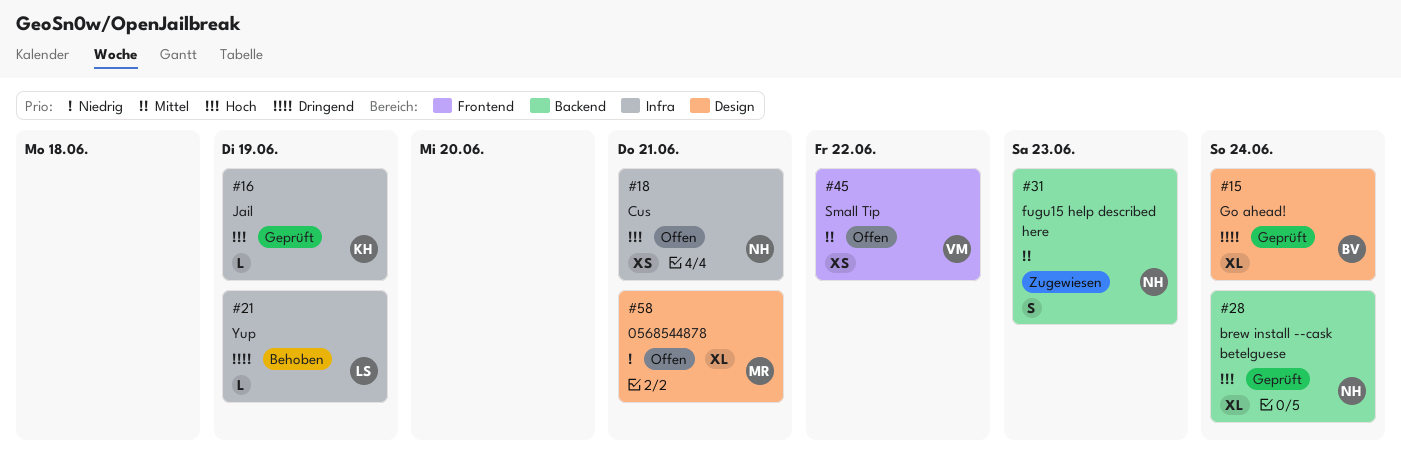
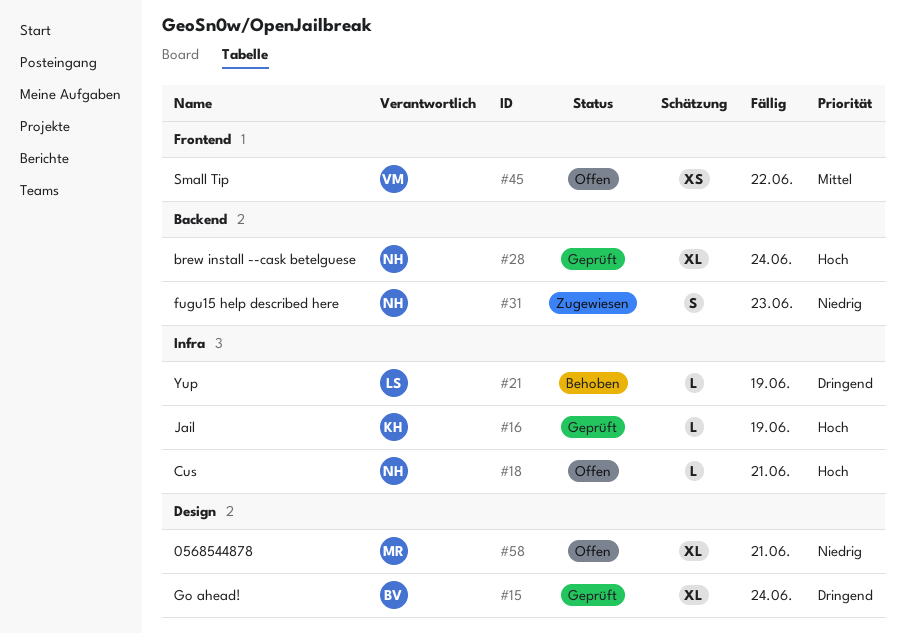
#18, estimate: XS -> L
#31, priority: Mittel -> Niedrig

